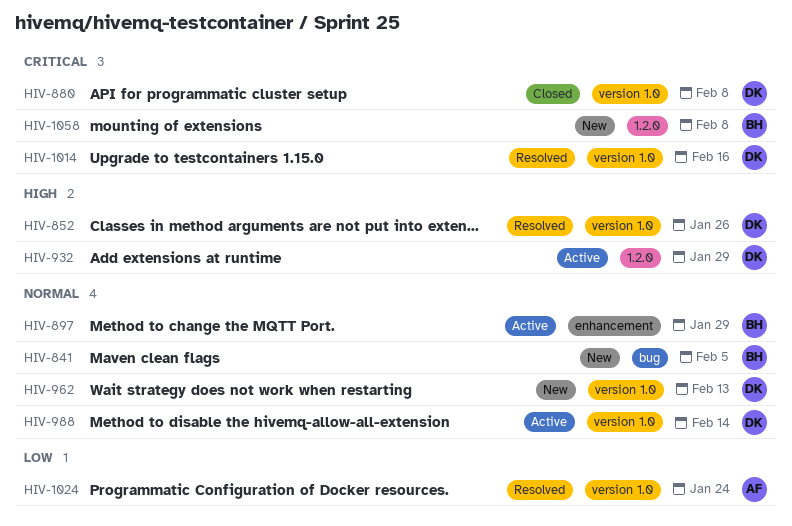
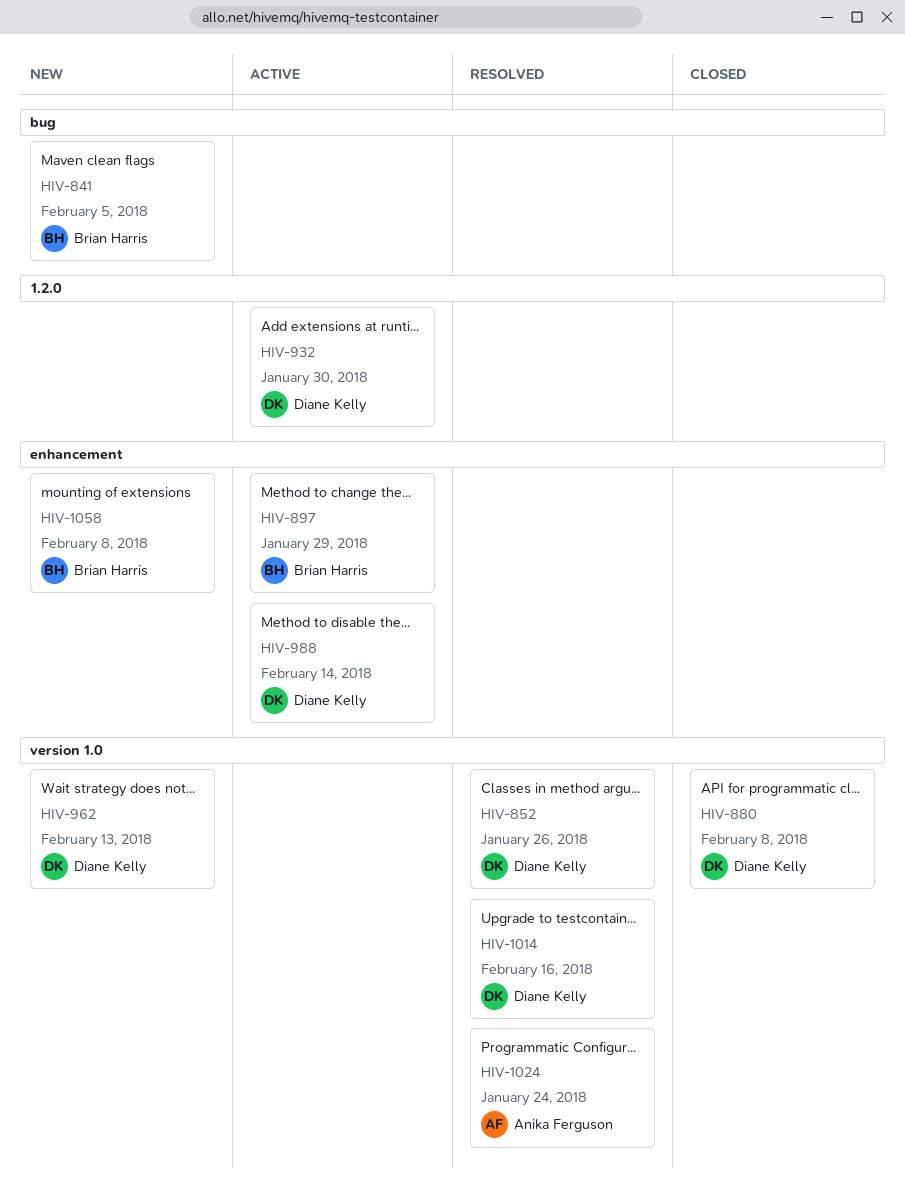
HIV-932, due: Jan 29 -> Jan 30
HIV-988, label: version 1.0 -> enhancement
HIV-1058, label: 1.2.0 -> enhancement

